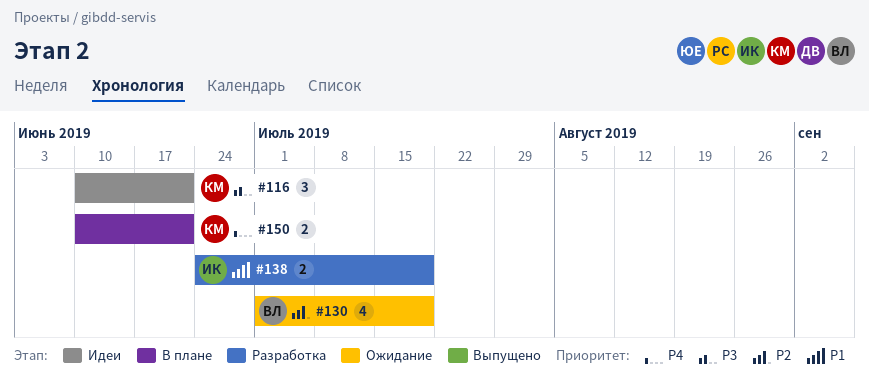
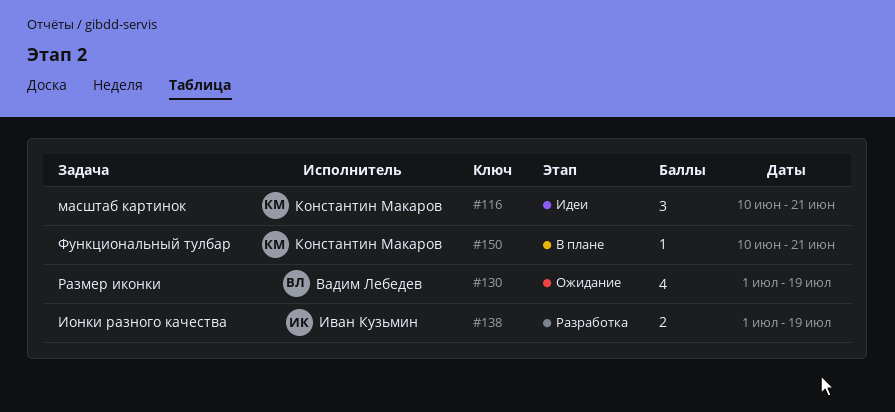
#138, start: Jun 24 -> Jul 1
#150, estimate: 2 -> 1

